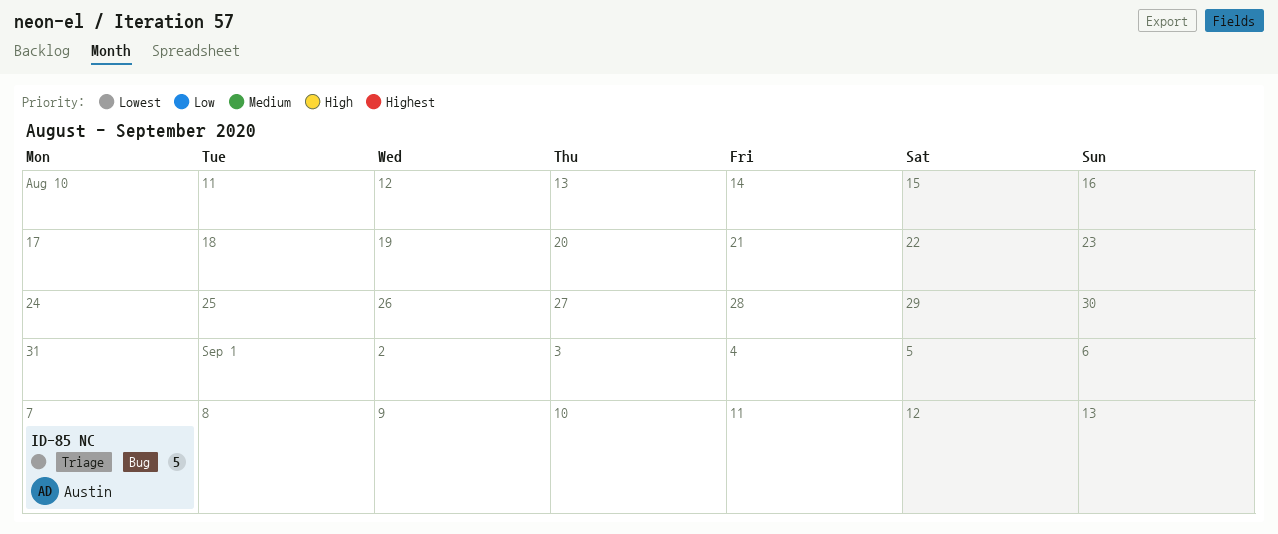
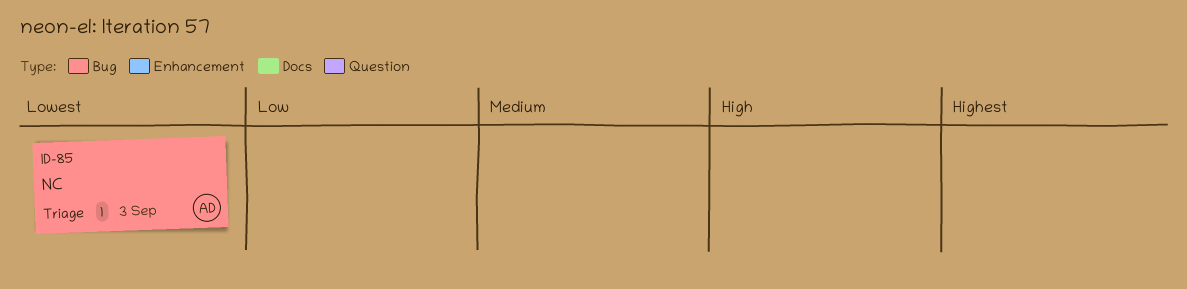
ID-85, estimate: 5 -> 1
ID-85, due: Sep 7 -> Sep 3

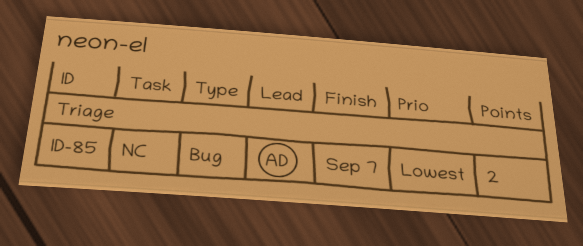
ID-85, estimate: 1 -> 2
ID-85, due: Sep 3 -> Sep 7

